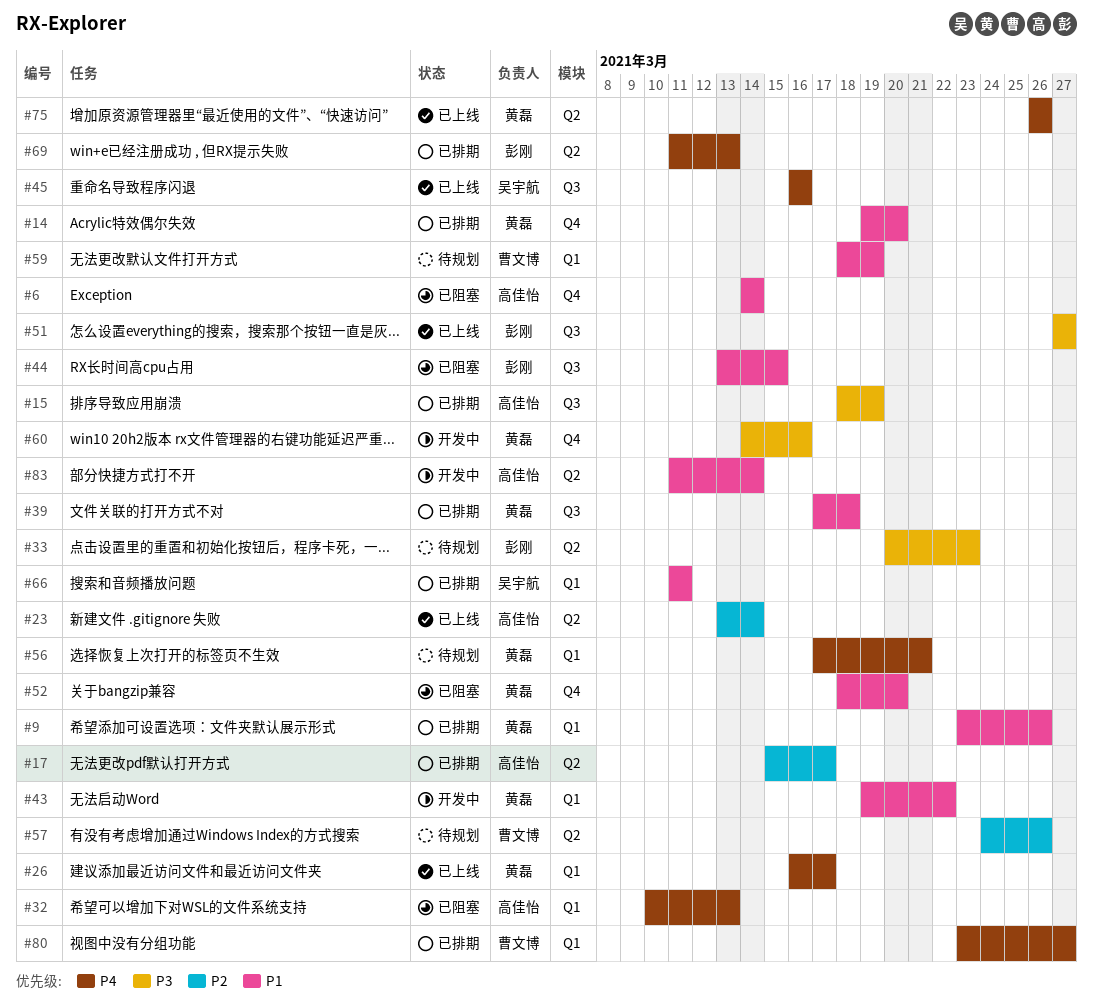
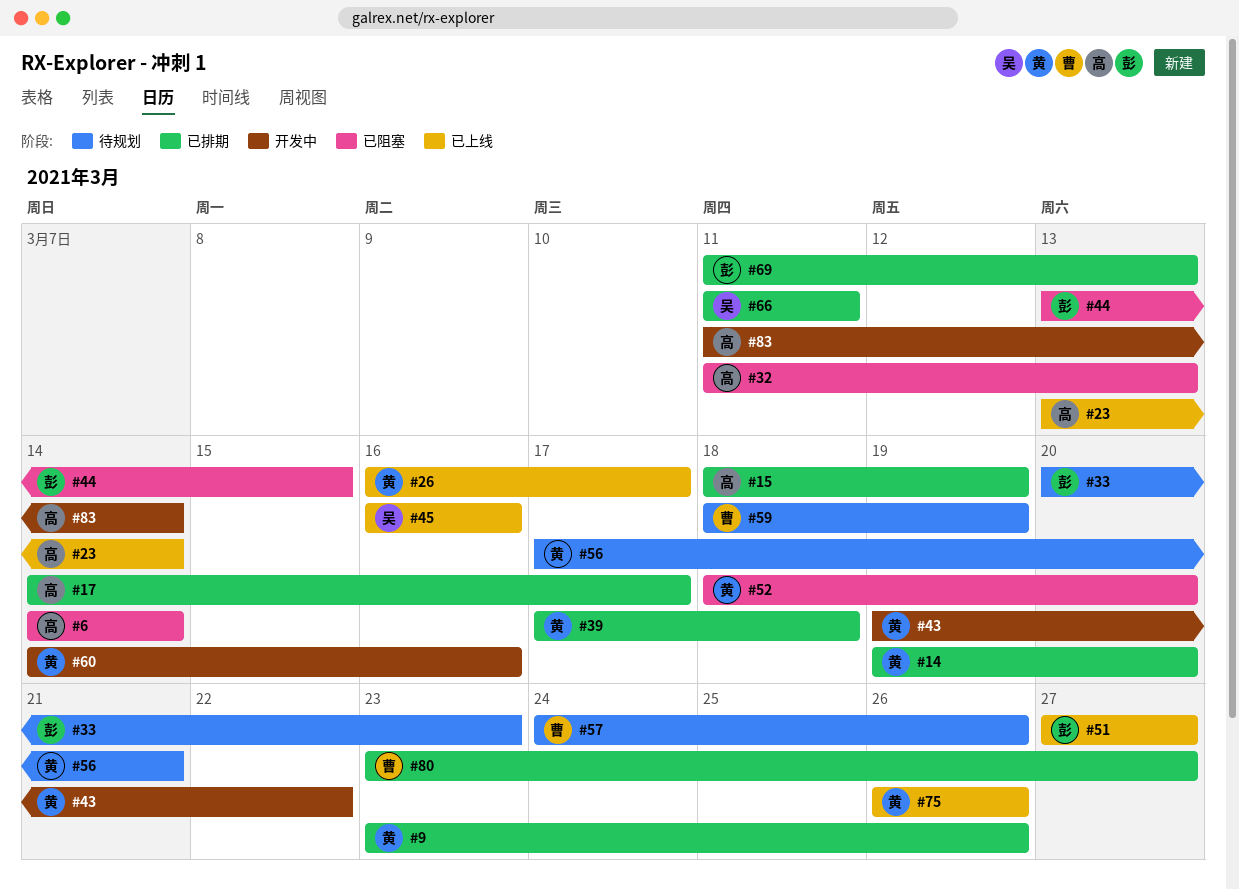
#17, start: Mar 15 -> Mar 14
#32, start: Mar 10 -> Mar 11

